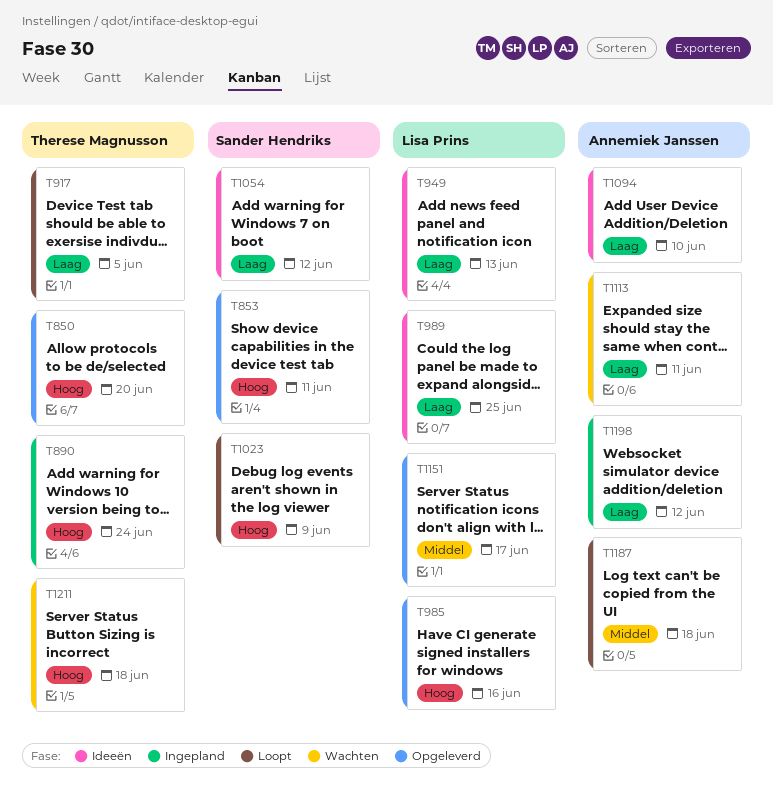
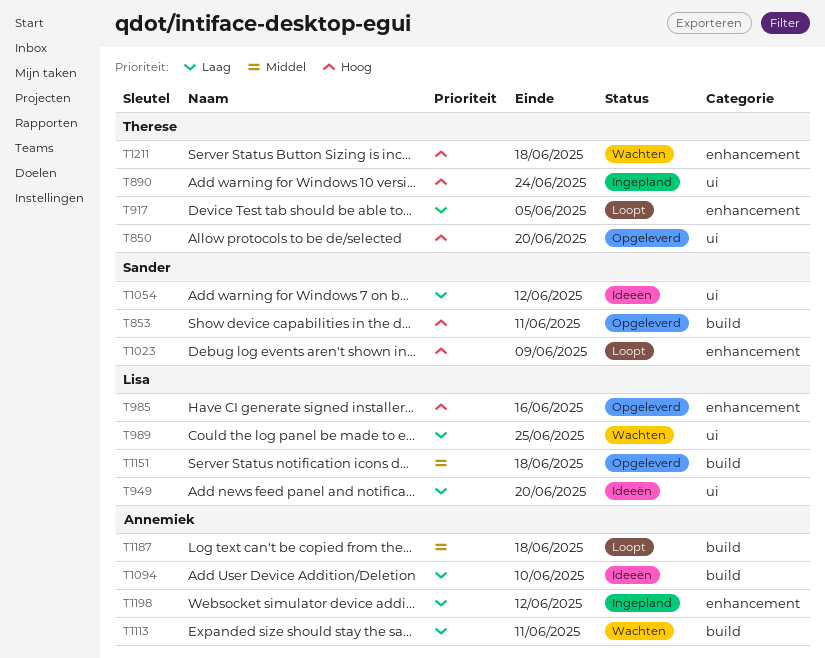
T949, due: Jun 13 -> Jun 20
T989, status: Ideeën -> Wachten
T1151, due: Jun 17 -> Jun 18

